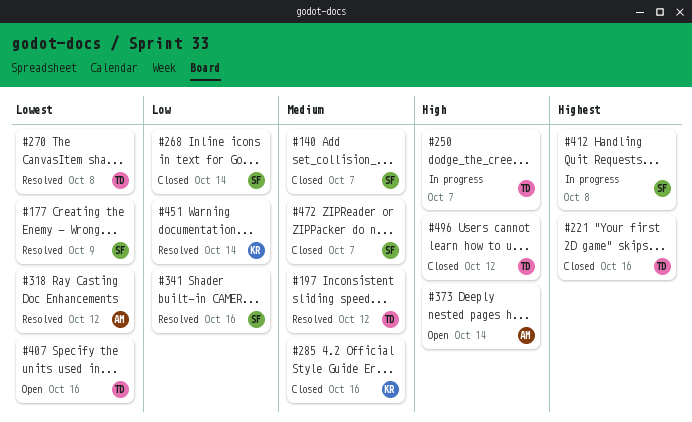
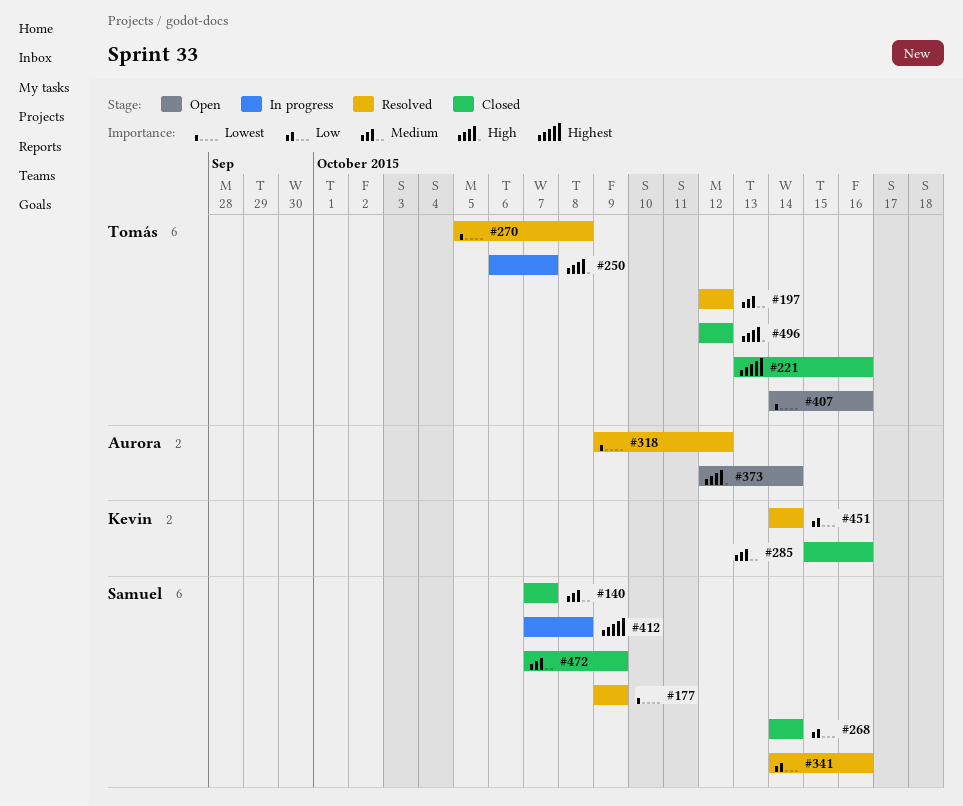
#472, due: Oct 7 -> Oct 9

